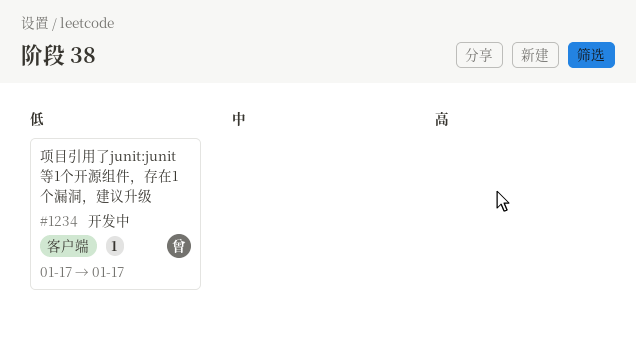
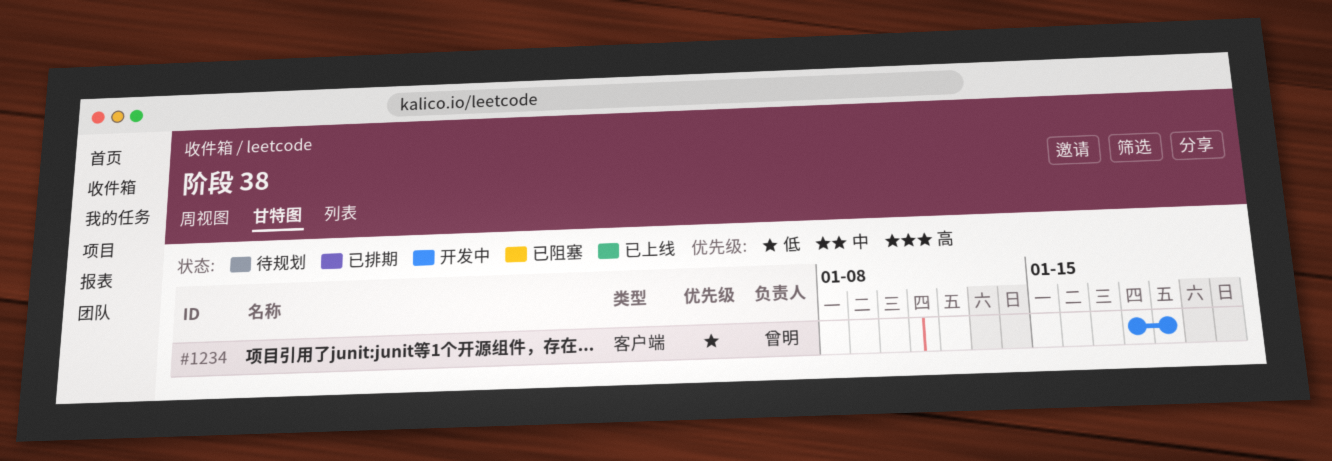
#1234, start: Jan 17 -> Jan 18
#1234, due: Jan 17 -> Jan 19

